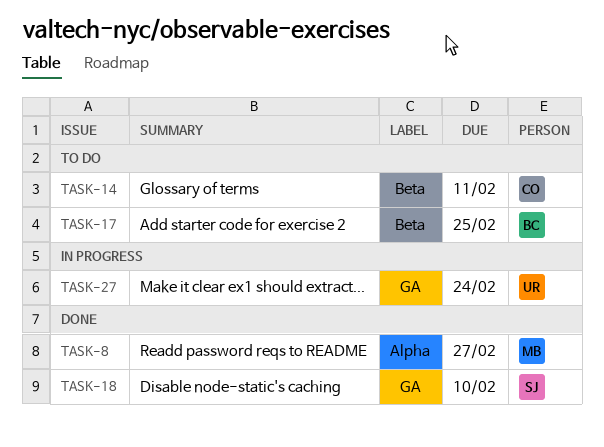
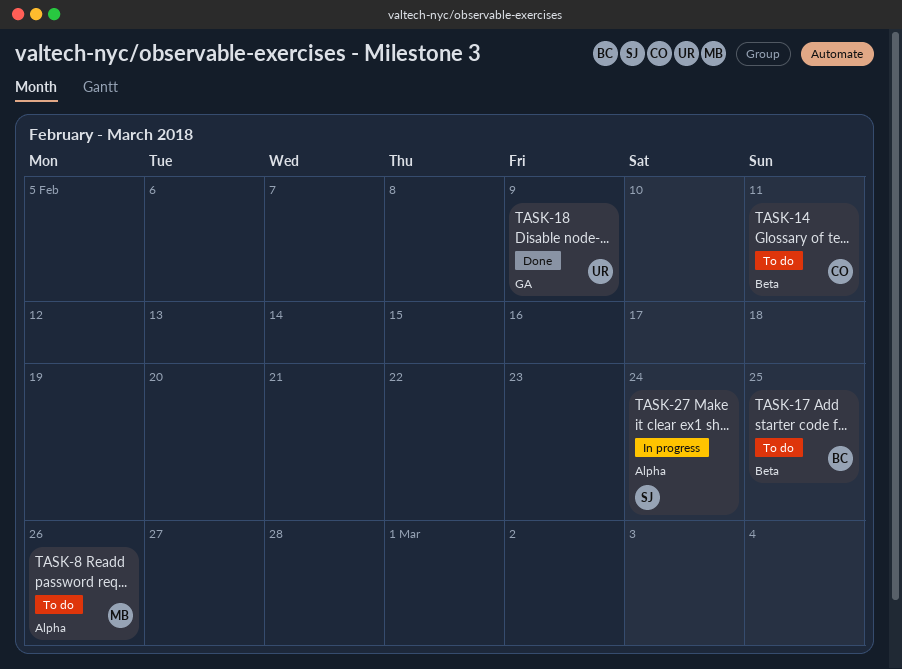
TASK-8, status: Done -> To do
TASK-8, due: Feb 27 -> Feb 26
TASK-18, owner: SJ -> UR
TASK-18, due: Feb 10 -> Feb 9
TASK-27, owner: UR -> SJ
TASK-27, label: GA -> Alpha

